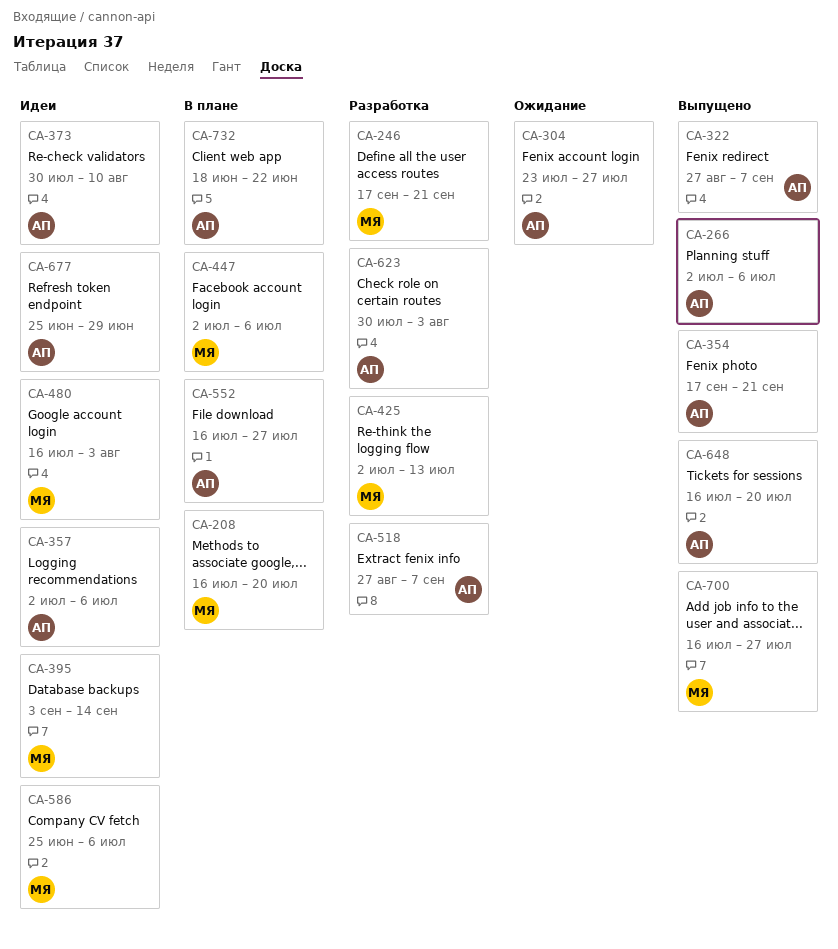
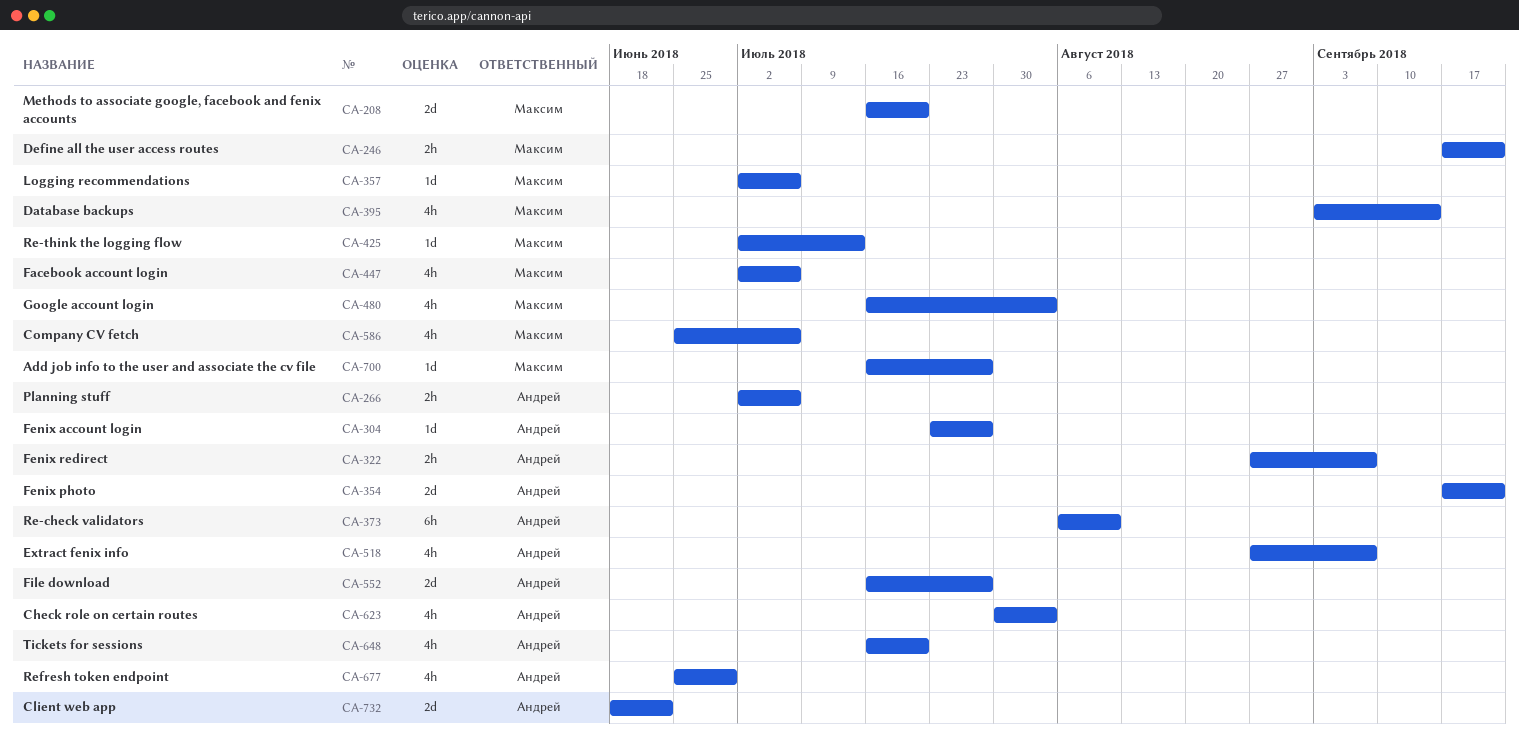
CA-357, owner: Андрей -> Максим
CA-373, start: Jul 30 -> Aug 6

